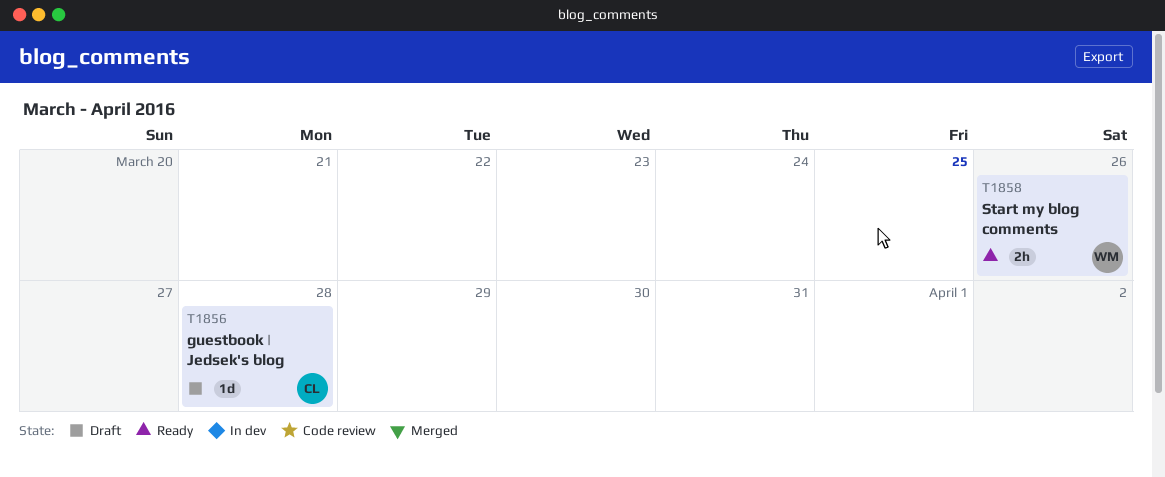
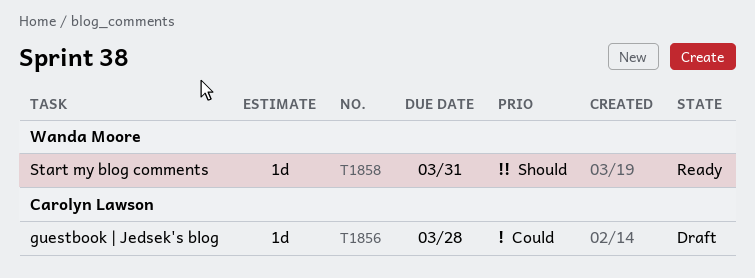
T1858, estimate: 2h -> 1d
T1858, due: Mar 26 -> Mar 31

